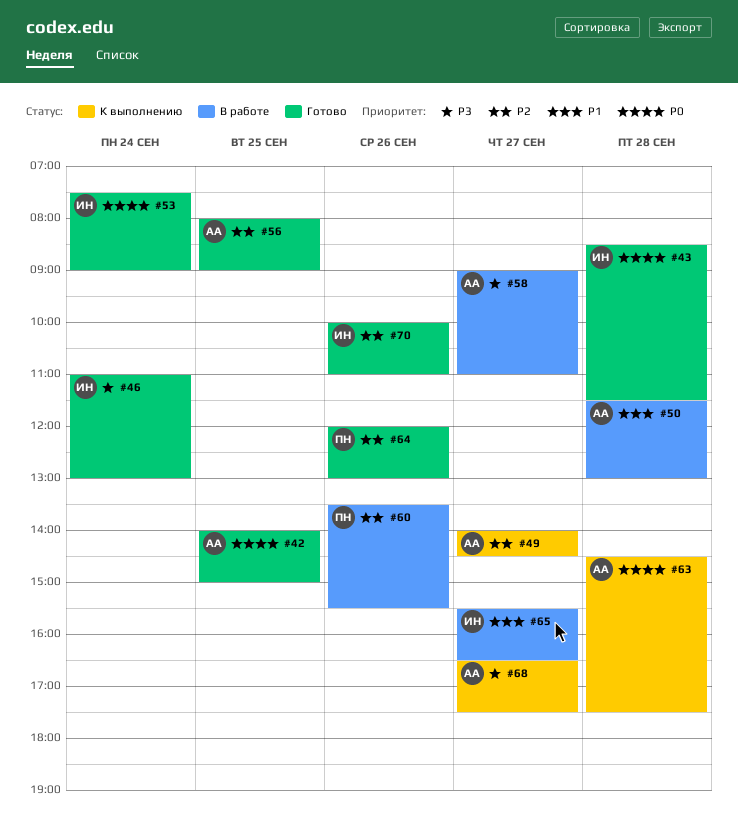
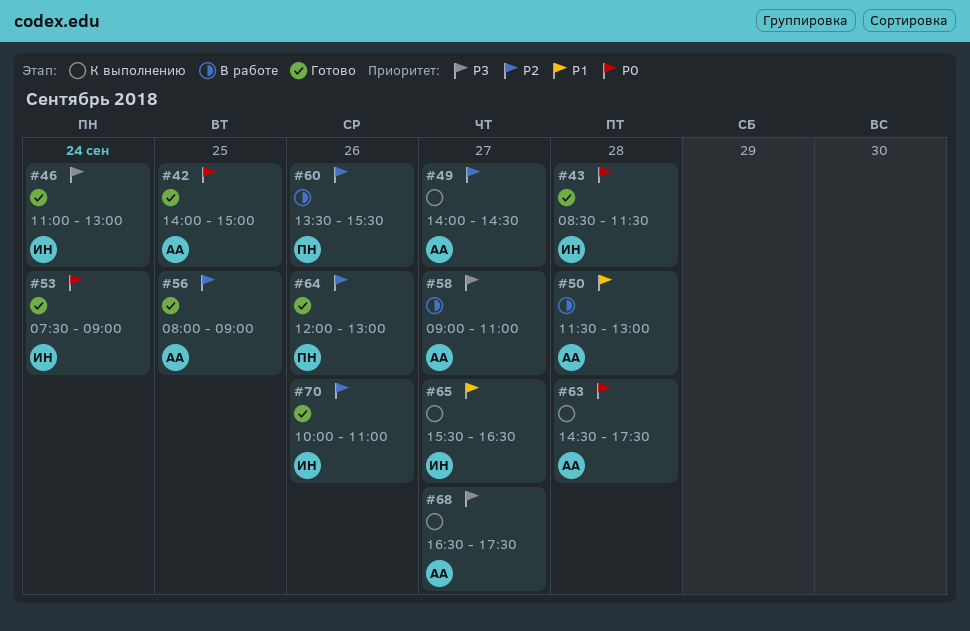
#65, status: В работе -> К выполнению

